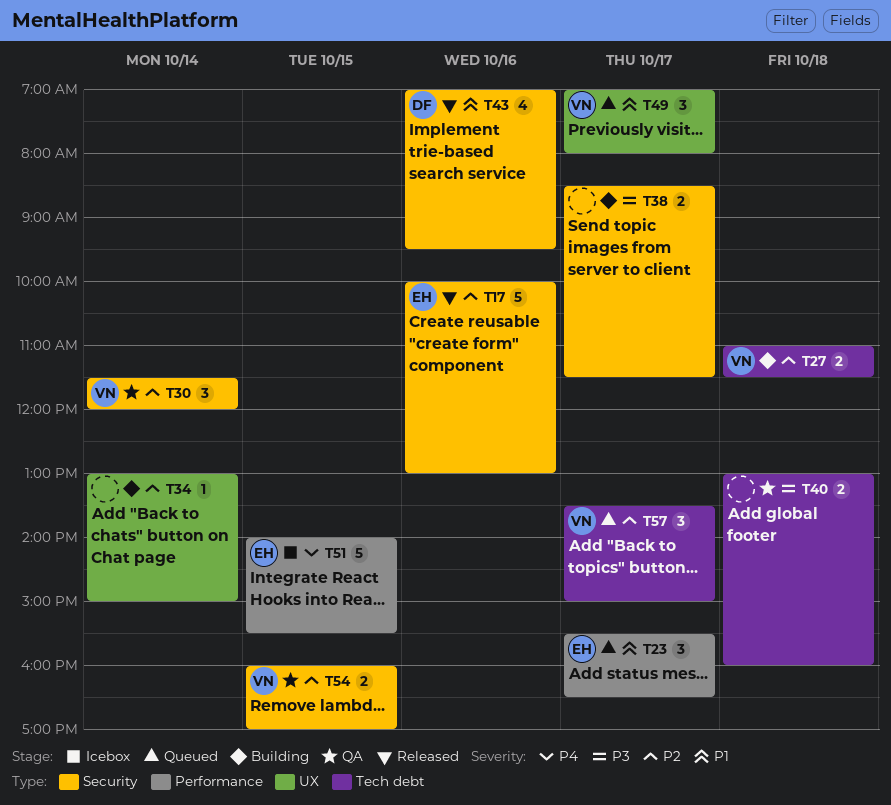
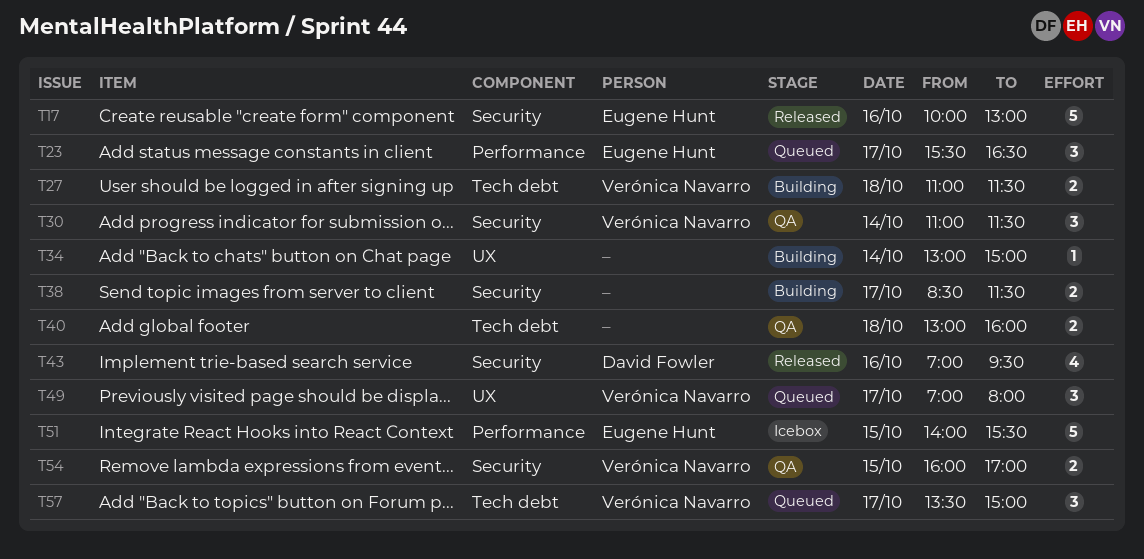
T30, begins: 11:30 -> 11:00
T30, ends: 12:00 -> 11:30

